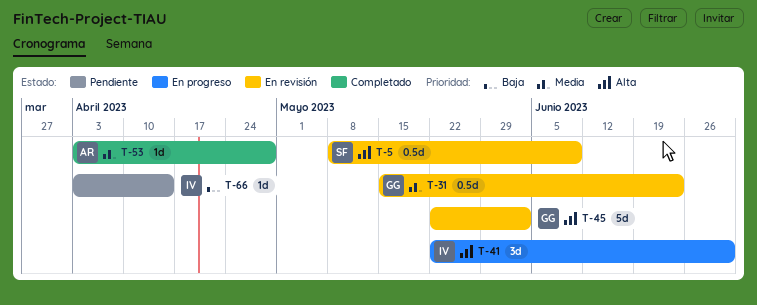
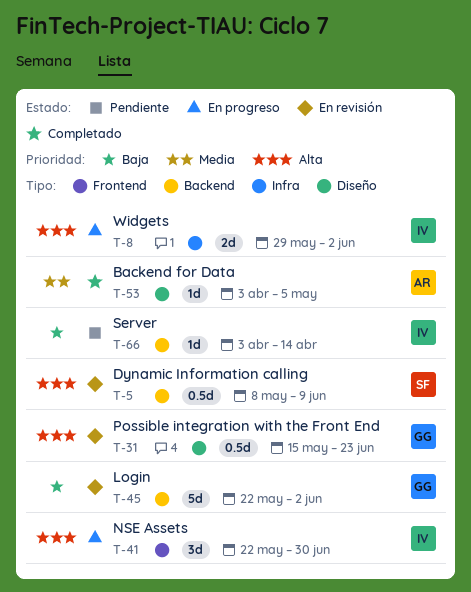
T-8: none -> present
T-31, priority: Media -> Alta
T-45, priority: Alta -> Baja
T-53, due: Apr 28 -> May 5

